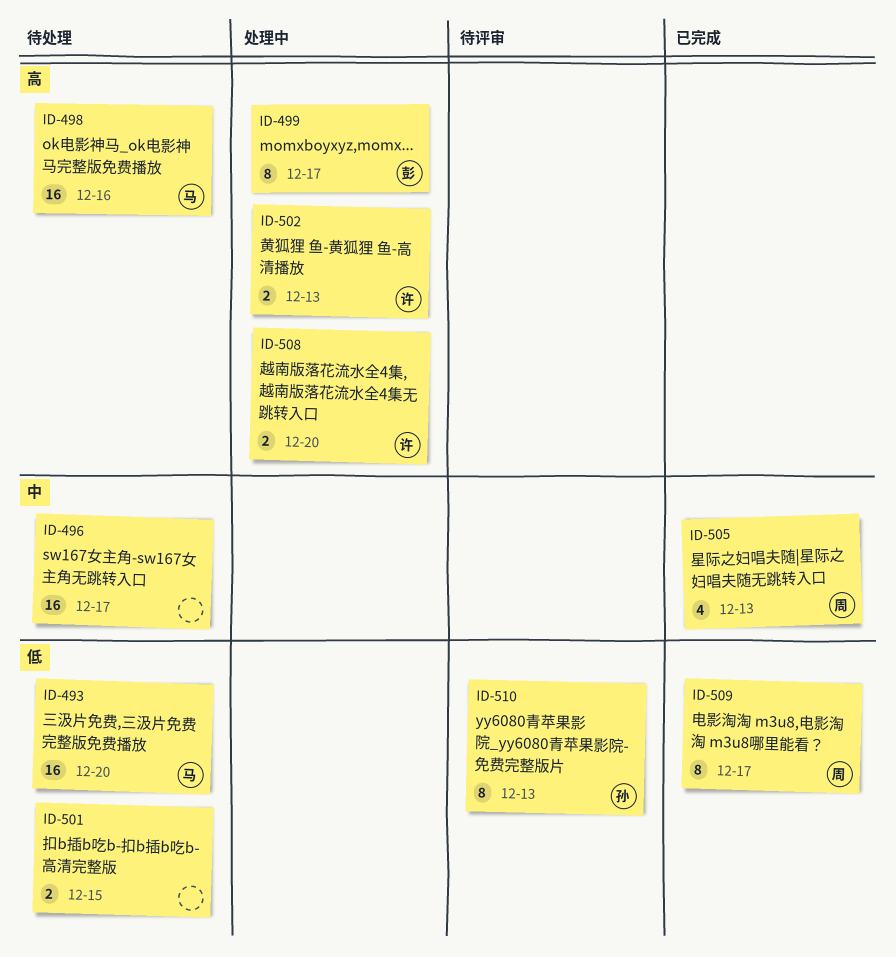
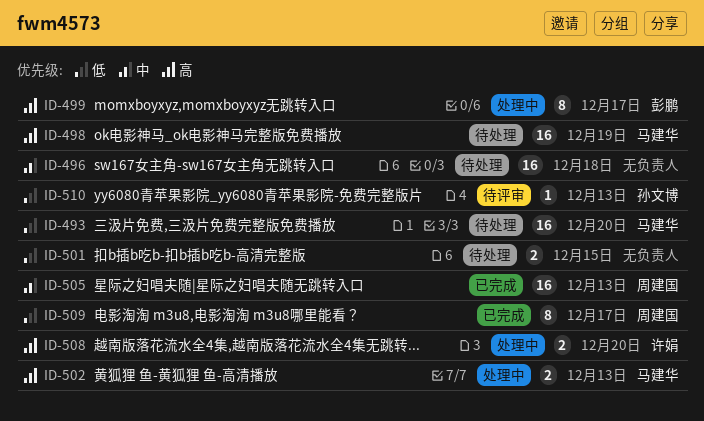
ID-496, due: Dec 17 -> Dec 18
ID-498, due: Dec 16 -> Dec 19
ID-502, owner: 许娟 -> 马建华
ID-505, estimate: 4 -> 16
ID-510, estimate: 8 -> 1

